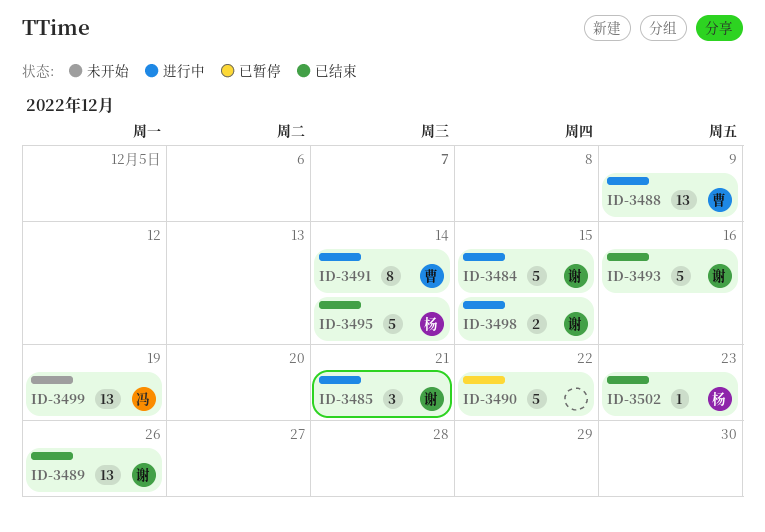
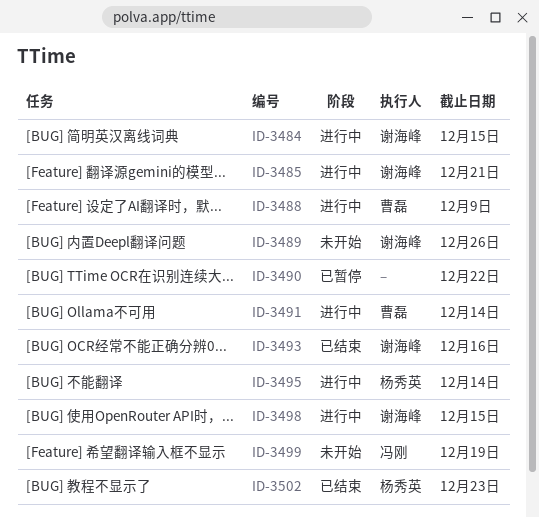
ID-3489, status: 已结束 -> 未开始
ID-3495, status: 已结束 -> 进行中

